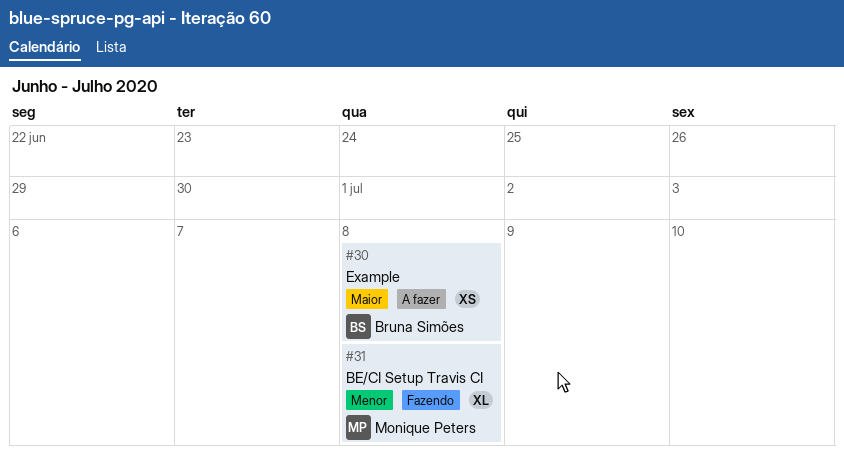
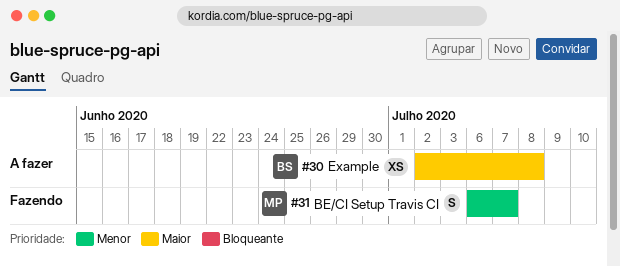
#31, estimate: XL -> S
#31, due: Jul 8 -> Jul 7

